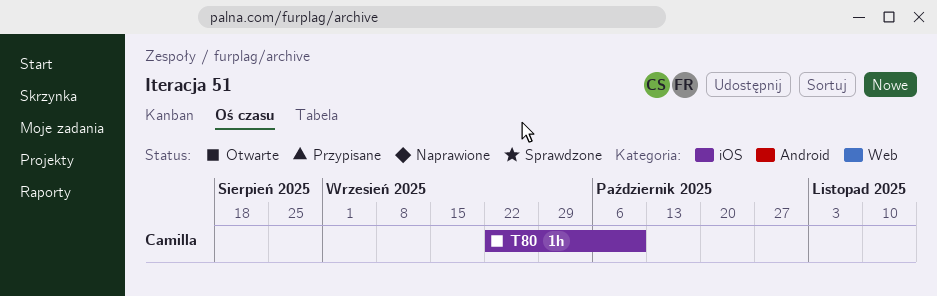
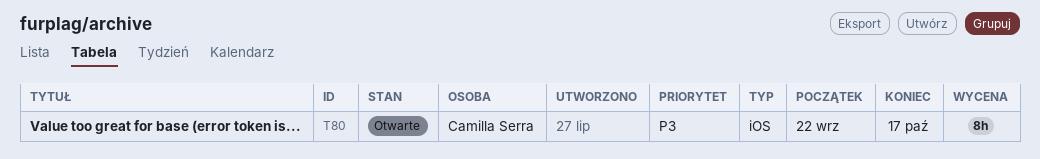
T80, estimate: 1h -> 8h
T80, due: Oct 10 -> Oct 17

